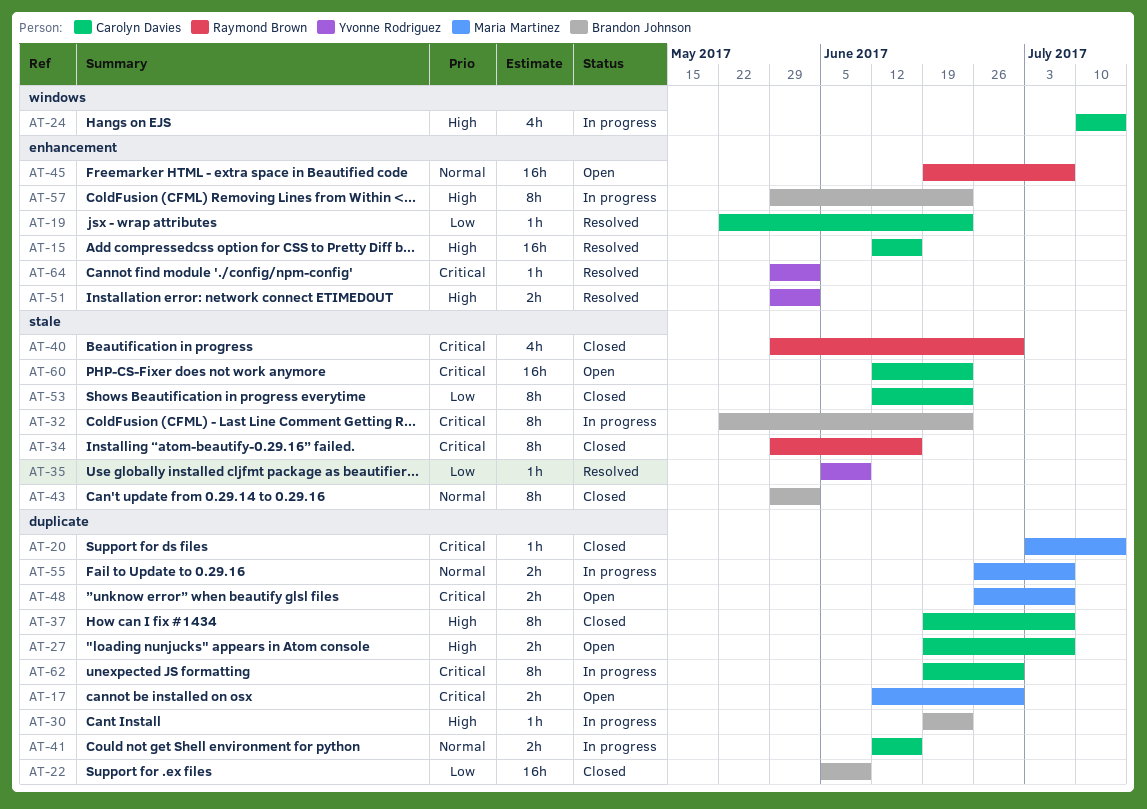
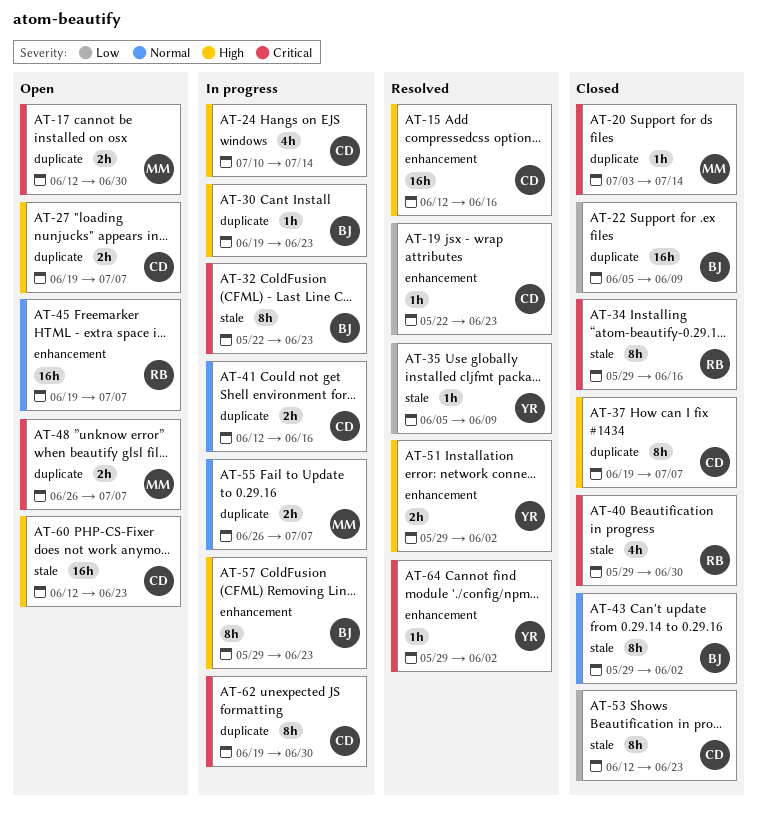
AT-60, priority: Critical -> High

